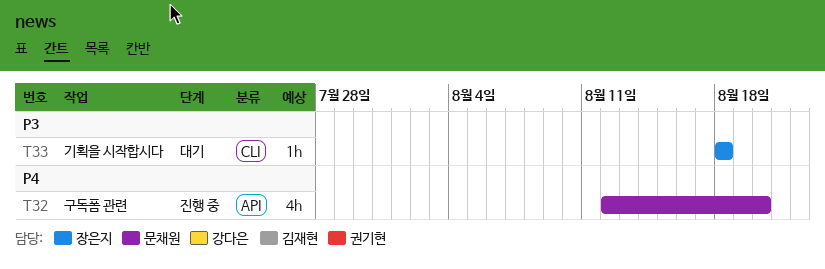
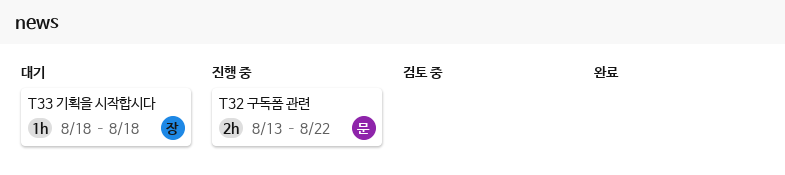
T32, estimate: 4h -> 2h
T32, start: Aug 12 -> Aug 13
T32, due: Aug 20 -> Aug 22

